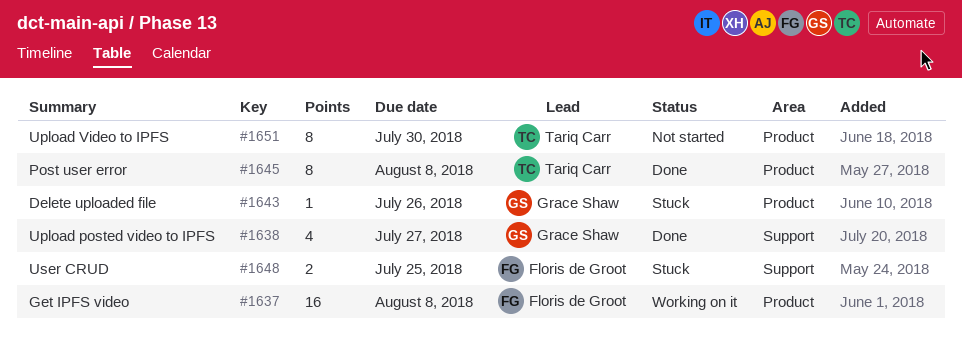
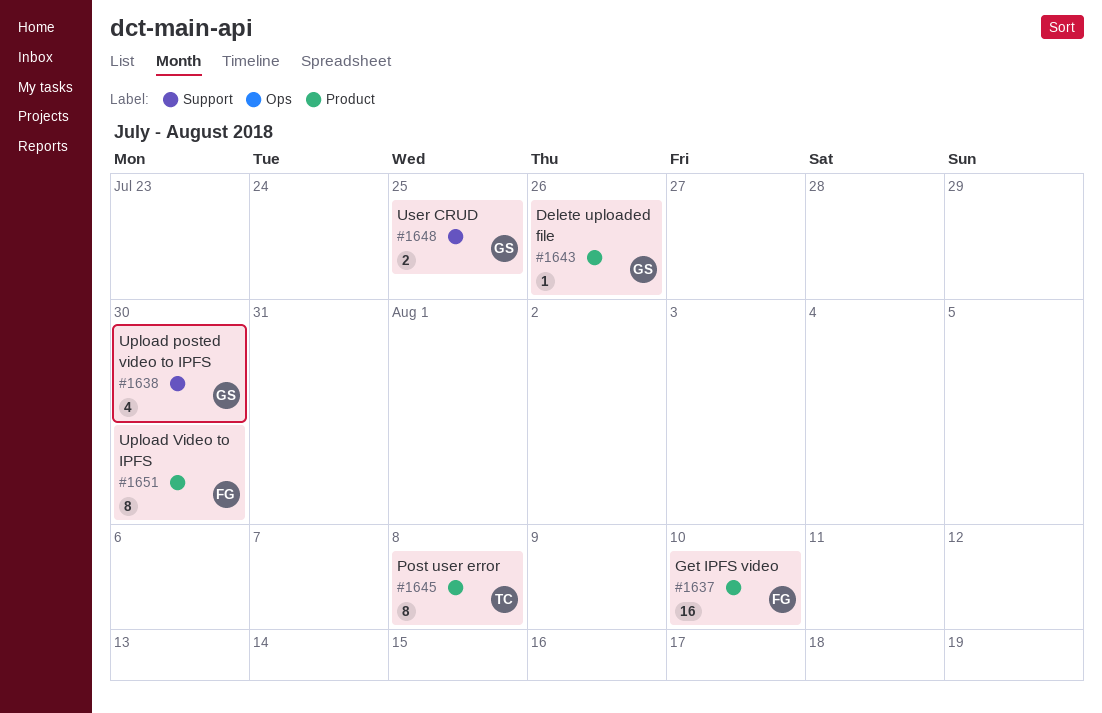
#1637, due: Aug 8 -> Aug 10
#1638, due: Jul 27 -> Jul 30
#1648, owner: Floris de Groot -> Grace Shaw
#1651, owner: Tariq Carr -> Floris de Groot

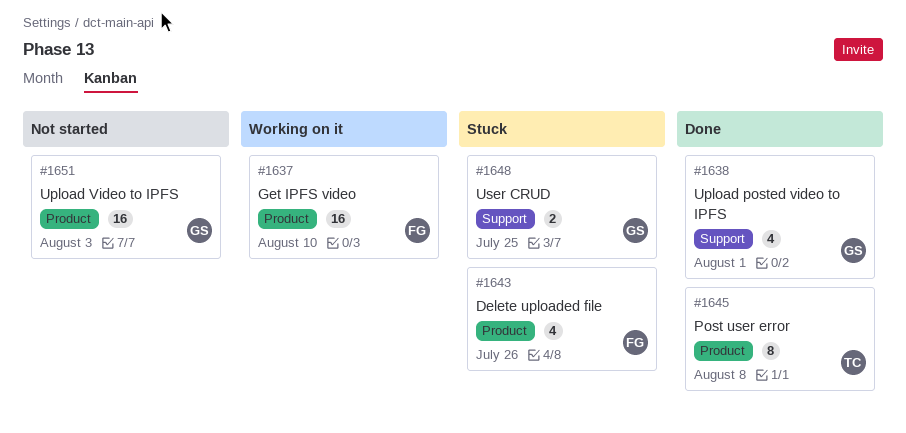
#1638, due: Jul 30 -> Aug 1
#1643, owner: GS -> FG
#1643, estimate: 1 -> 4
#1651, owner: FG -> GS
#1651, estimate: 8 -> 16
#1651, due: Jul 30 -> Aug 3

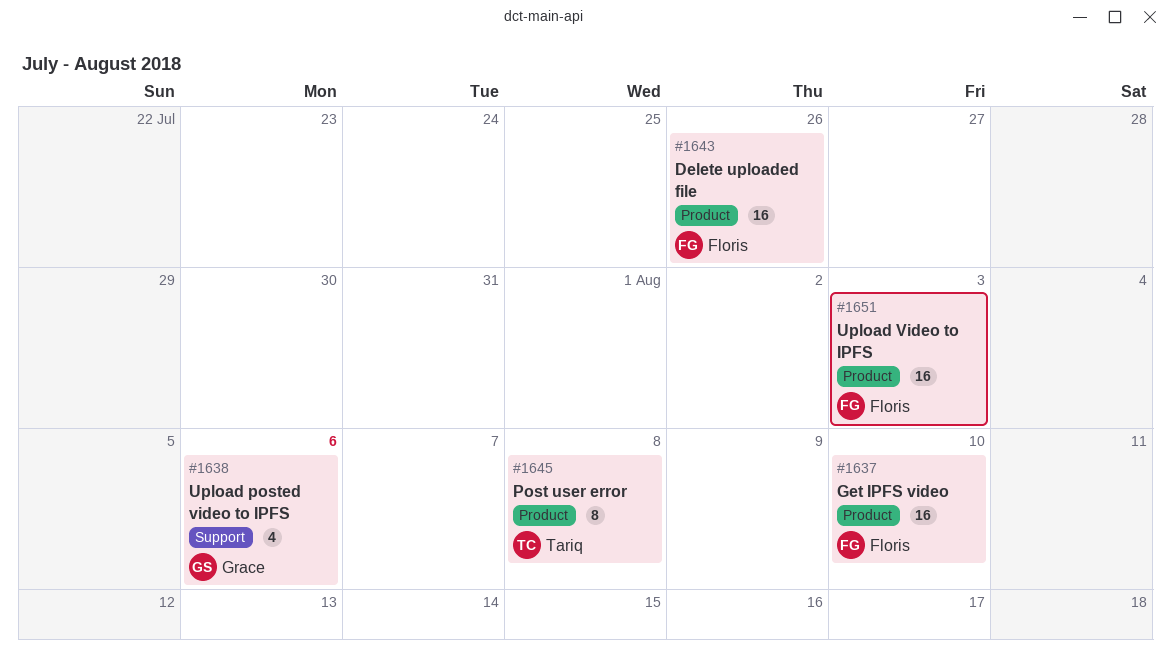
#1638, due: Aug 1 -> Aug 6
#1643, estimate: 4 -> 16
#1648: present -> none
#1651, owner: Grace -> Floris

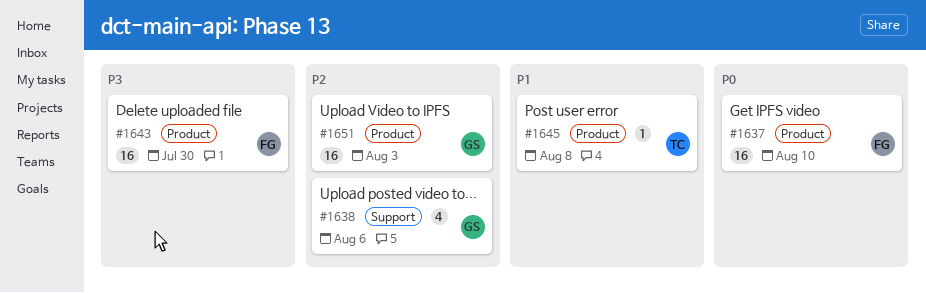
#1643, due: Jul 26 -> Jul 30
#1645, estimate: 8 -> 1
#1651, owner: Floris -> Grace

